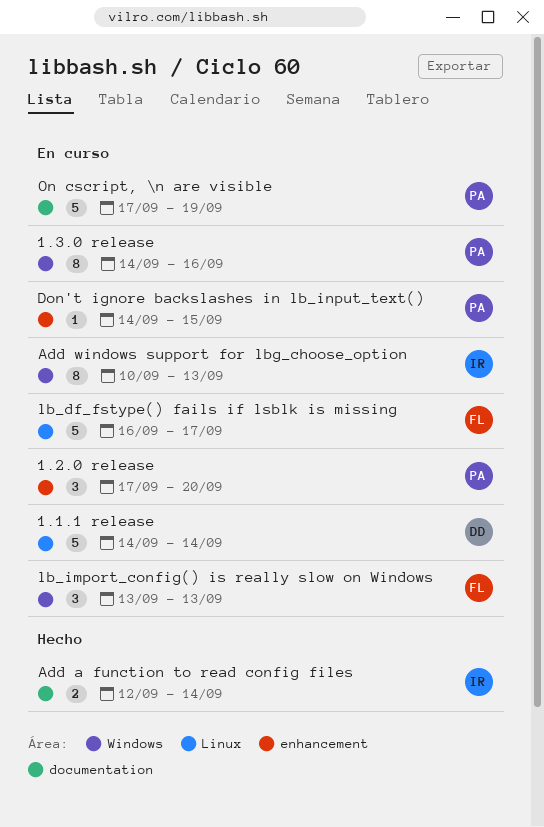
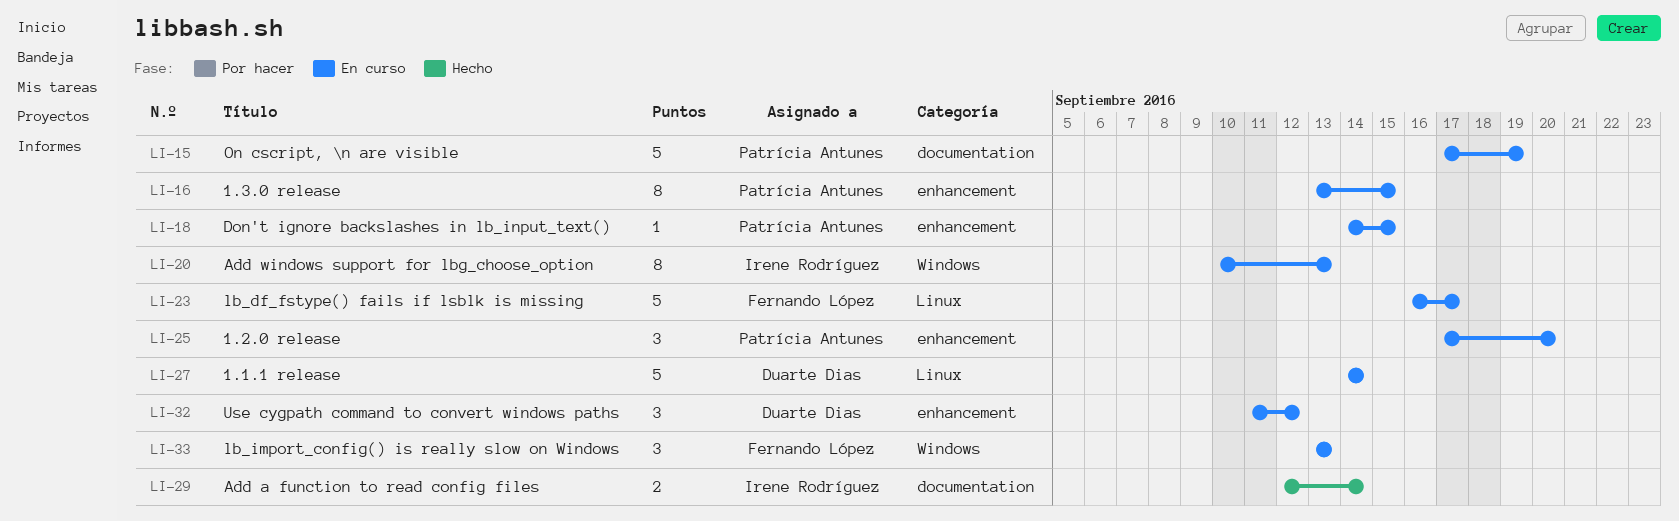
1.3.0 release, label: Windows -> enhancement
1.3.0 release, start: Sep 14 -> Sep 13
1.3.0 release, due: Sep 16 -> Sep 15
Use cygpath command to convert windows paths: none -> present

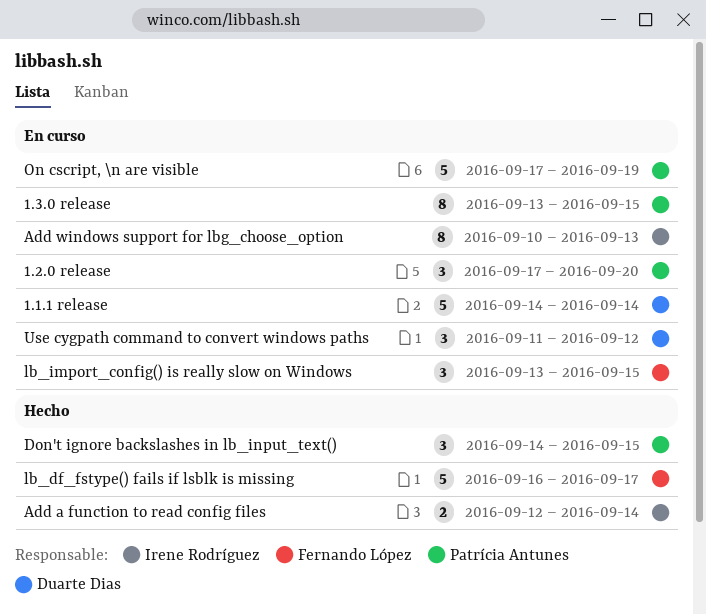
Don't ignore backslashes in lb_input_text(), status: En curso -> Hecho
Don't ignore backslashes in lb_input_text(), estimate: 1 -> 3
lb_df_fstype() fails if lsblk is missing, status: En curso -> Hecho
lb_import_config() is really slow on Windows, due: Sep 13 -> Sep 15

